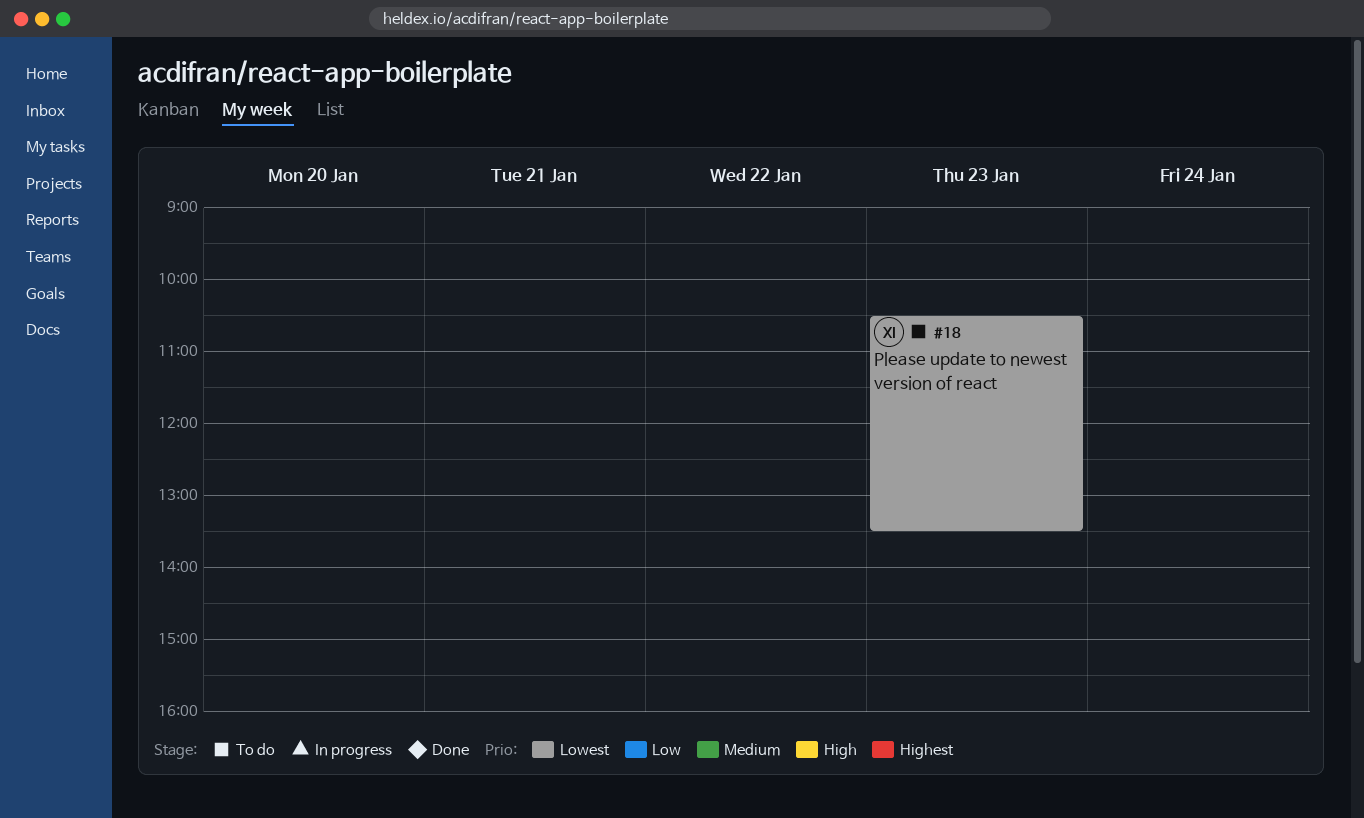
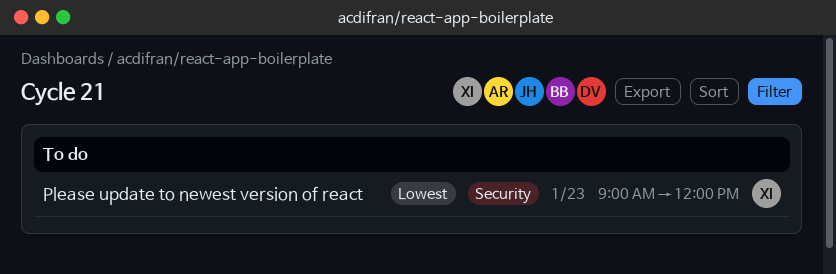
Please update to newest version of react, begins: 10:30 -> 09:00
Please update to newest version of react, ends: 13:30 -> 12:00

